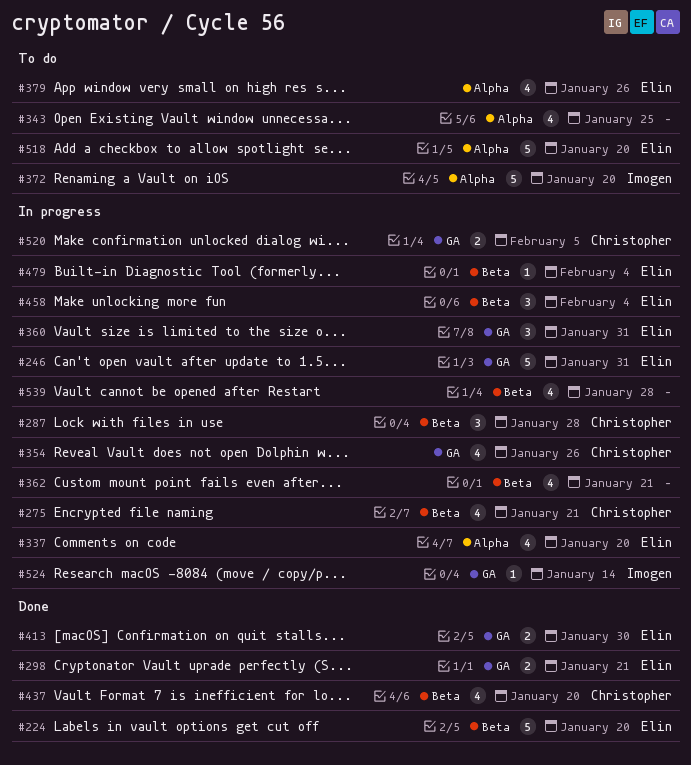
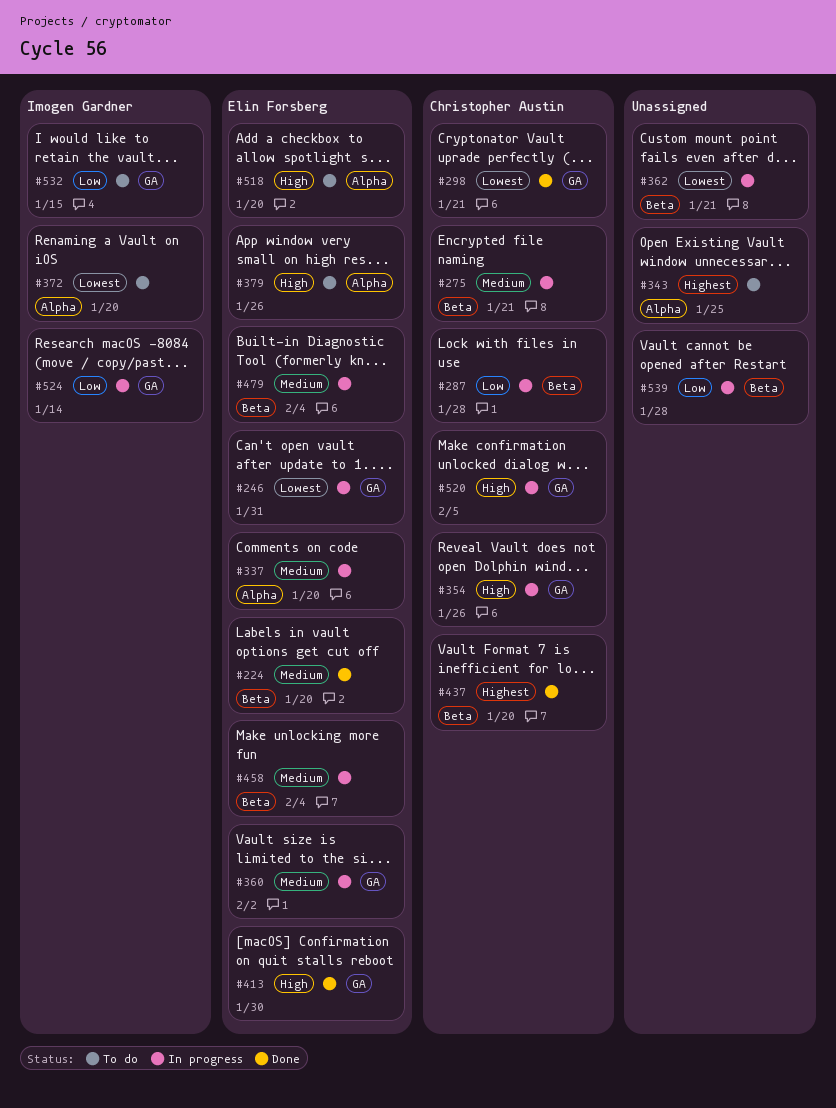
#298, owner: Elin Forsberg -> Christopher Austin
#360, due: Jan 31 -> Feb 2
#532: none -> present

